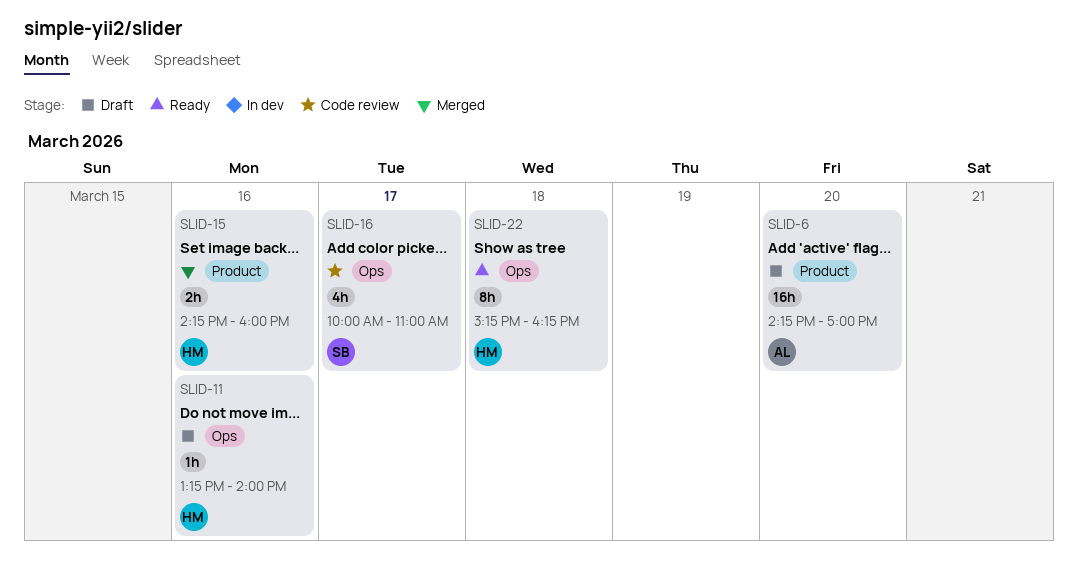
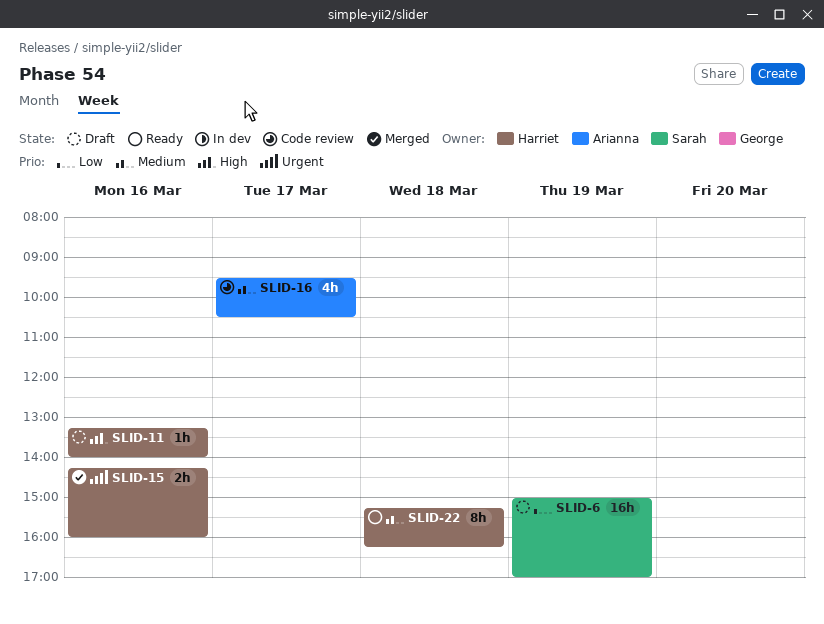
SLID-6, owner: Arianna -> Sarah
SLID-6, day: Mar 20 -> Mar 19
SLID-6, begins: 14:15 -> 15:00
SLID-16, owner: Sarah -> Arianna
SLID-16, begins: 10:00 -> 09:30
SLID-16, ends: 11:00 -> 10:30

